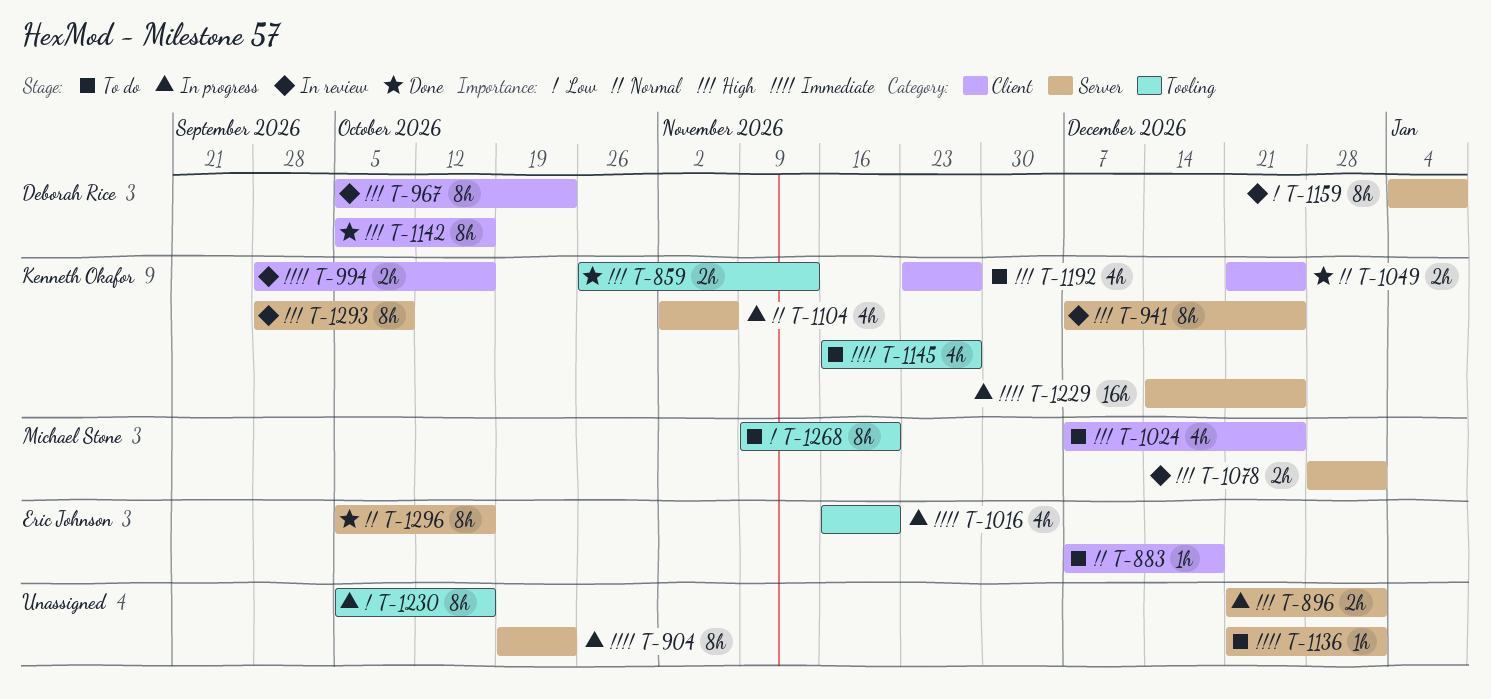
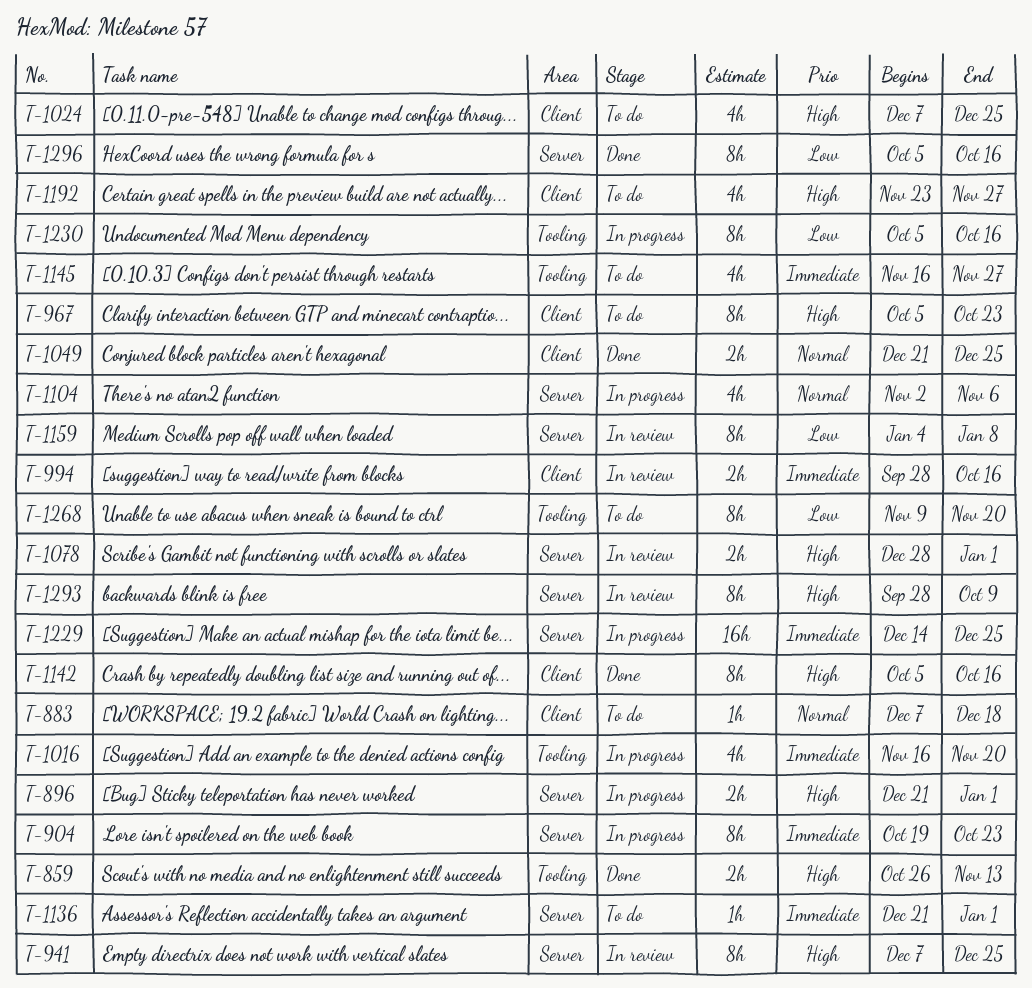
T-967, status: In review -> To do
T-1296, priority: Normal -> Low

